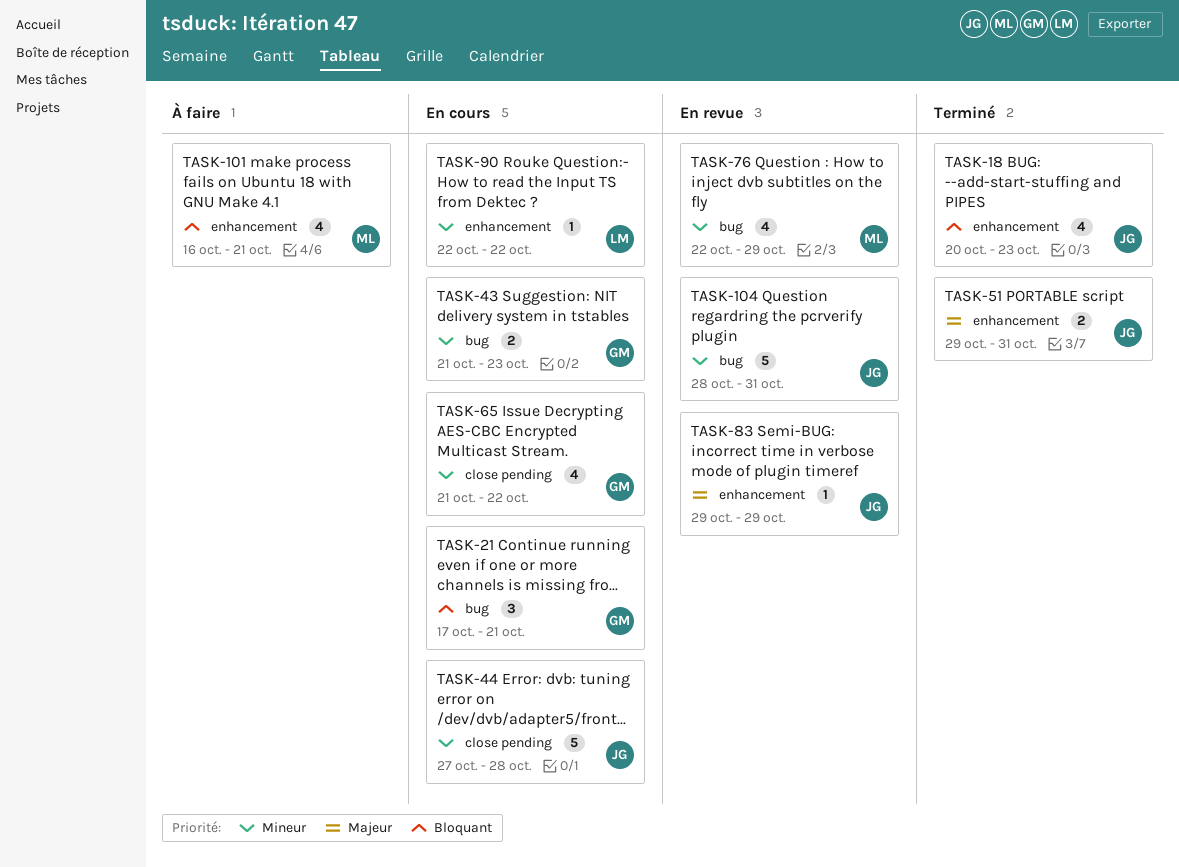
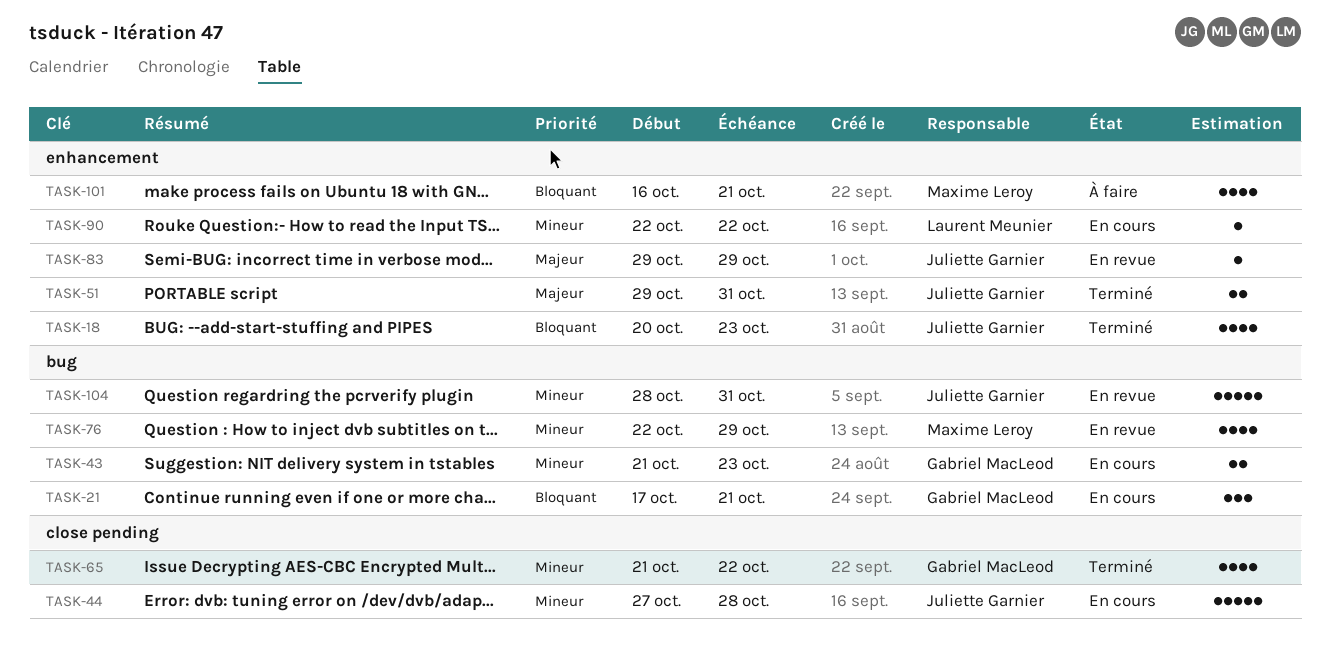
TASK-65, status: En cours -> Terminé

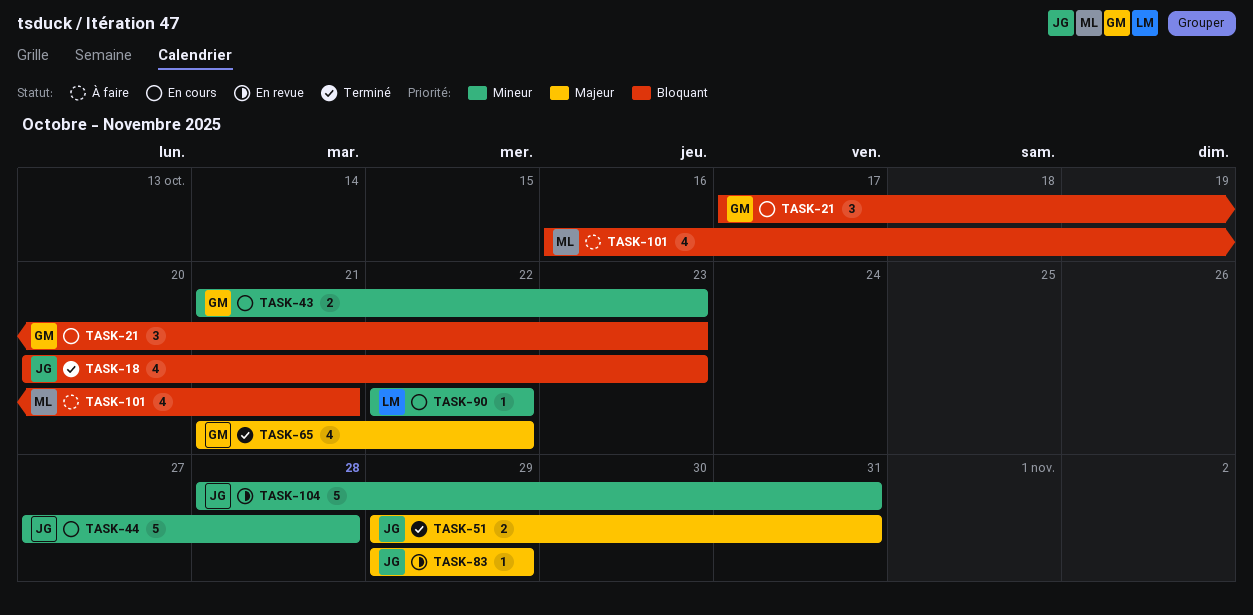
TASK-21, due: Oct 21 -> Oct 23
TASK-65, priority: Mineur -> Majeur
TASK-76: present -> none

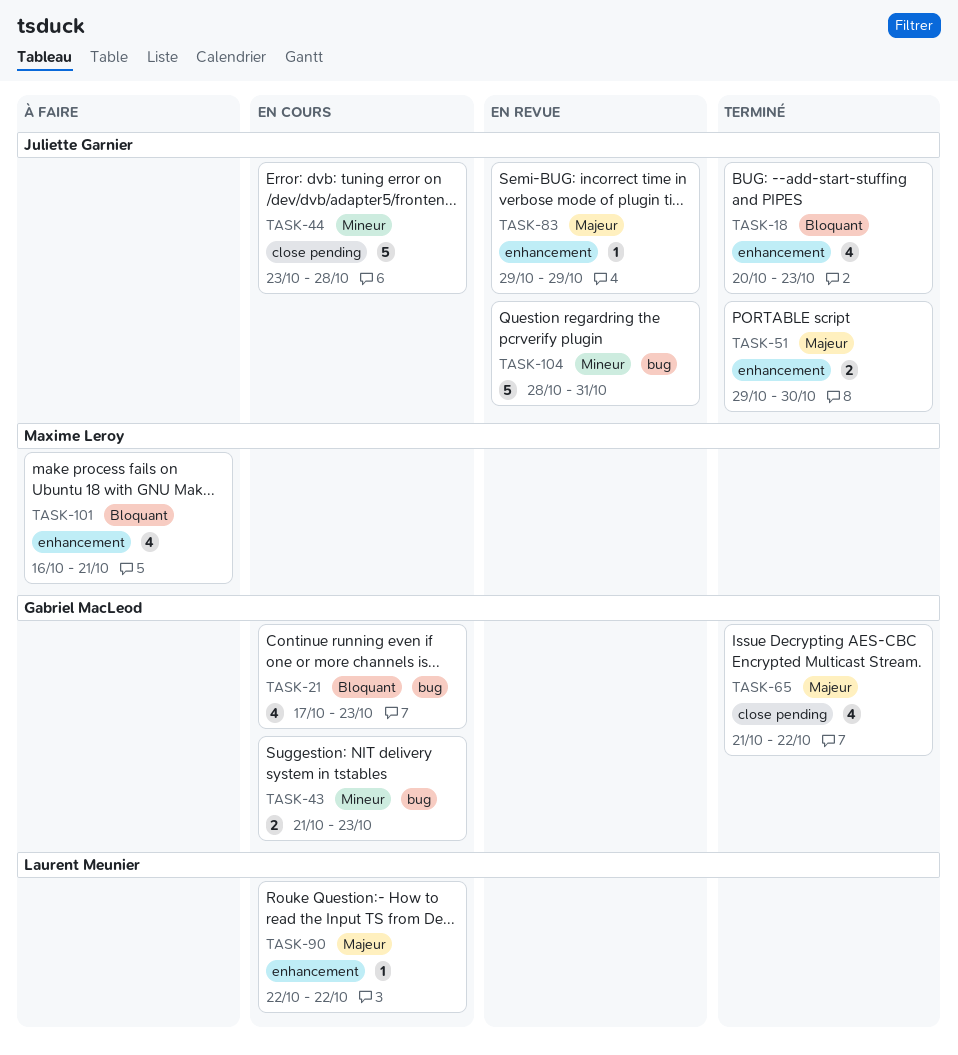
TASK-21, estimate: 3 -> 4
TASK-44, start: Oct 27 -> Oct 23
TASK-51, due: Oct 31 -> Oct 30
TASK-90, priority: Mineur -> Majeur

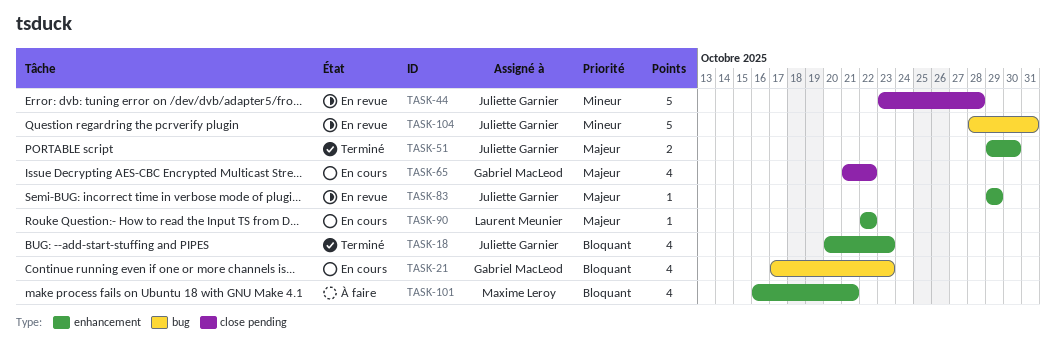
TASK-43: present -> none
TASK-44, status: En cours -> En revue
TASK-65, status: Terminé -> En cours

